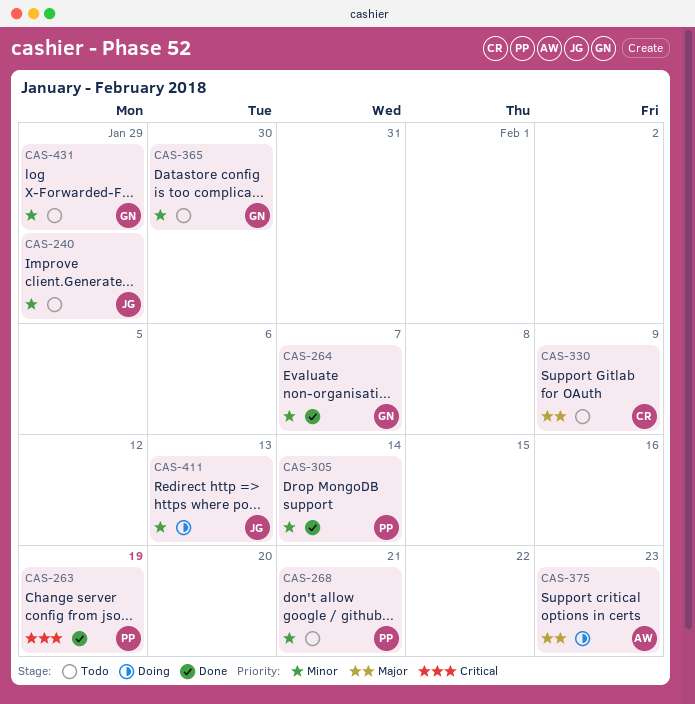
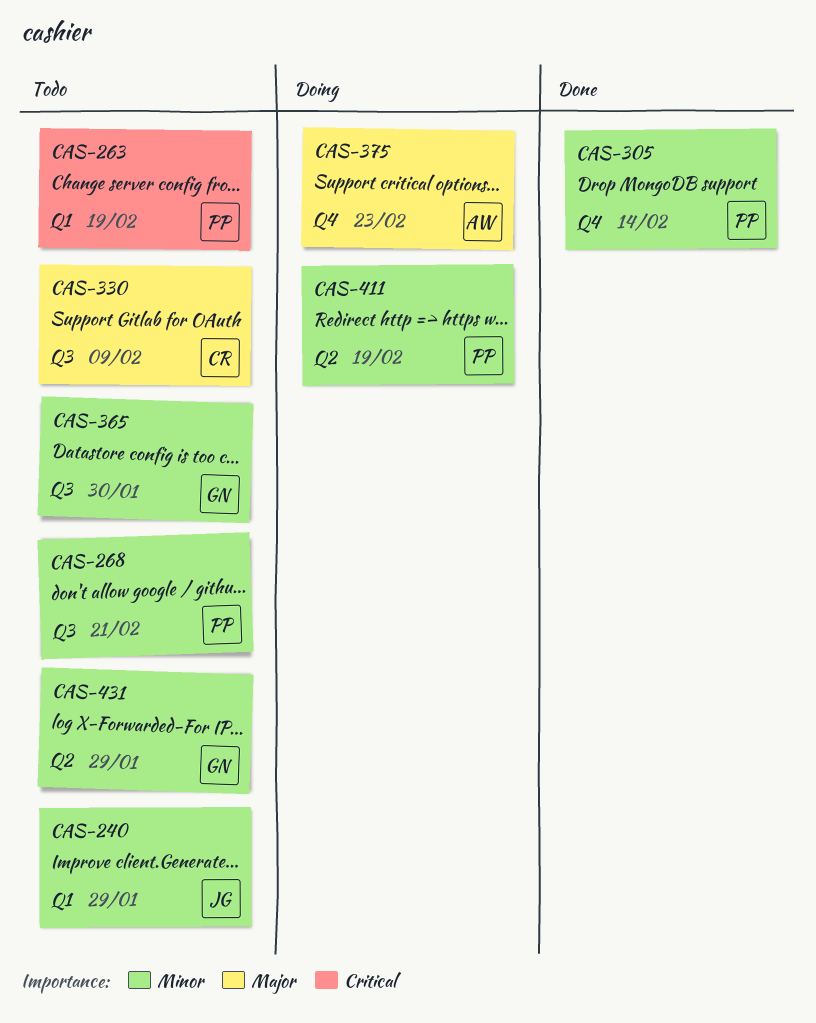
CAS-263, status: Done -> Todo
CAS-264: present -> none
CAS-411, owner: JG -> PP
CAS-411, due: Feb 13 -> Feb 19

